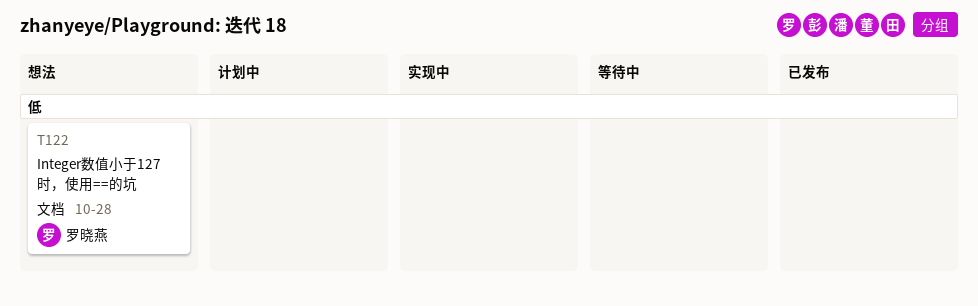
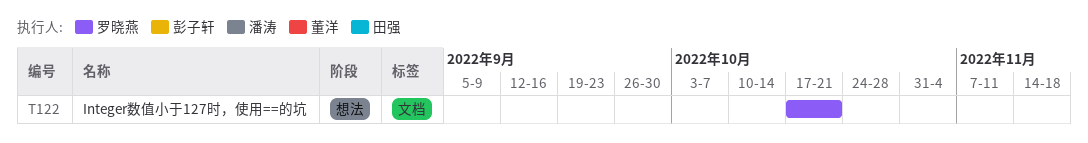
T122, due: Oct 28 -> Oct 21

